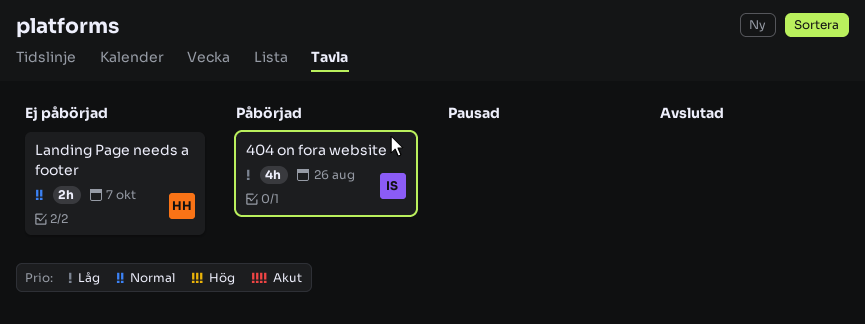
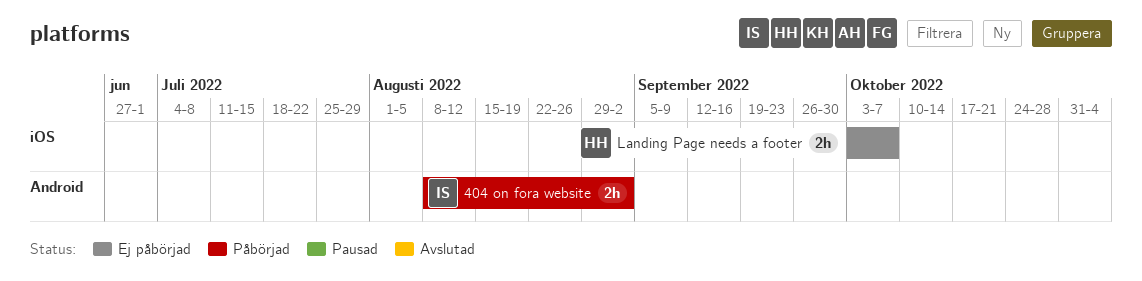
404 on fora website, estimate: 4h -> 2h
404 on fora website, due: Aug 26 -> Sep 2

